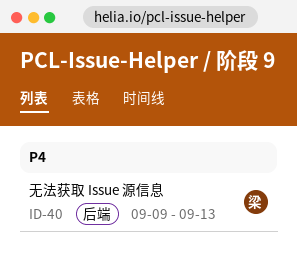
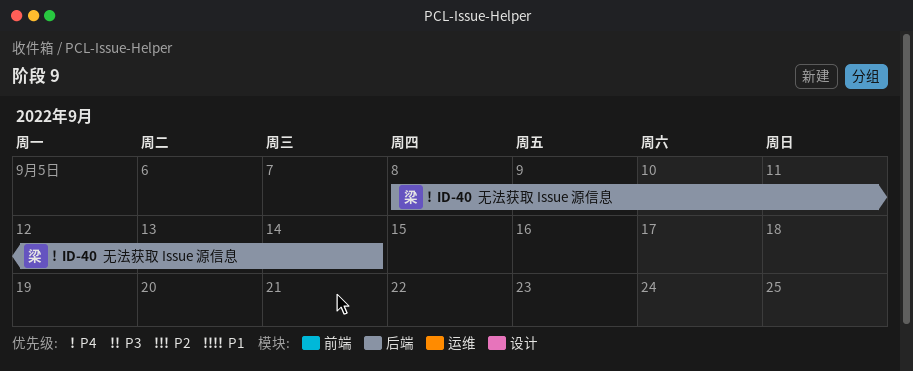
ID-40, start: Sep 9 -> Sep 8
ID-40, due: Sep 13 -> Sep 14

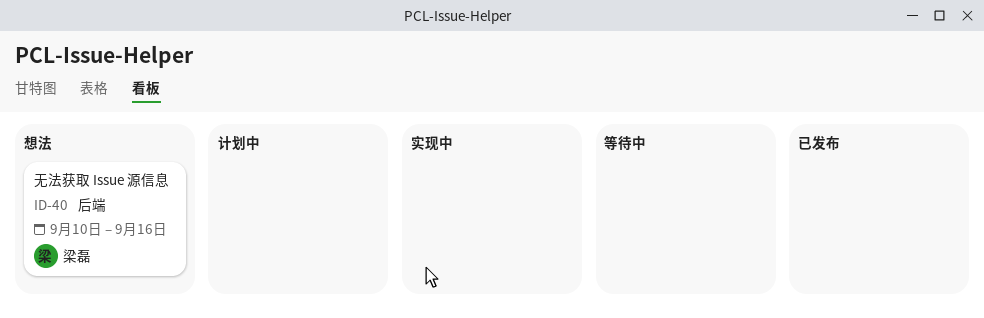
ID-40, start: Sep 8 -> Sep 10
ID-40, due: Sep 14 -> Sep 16

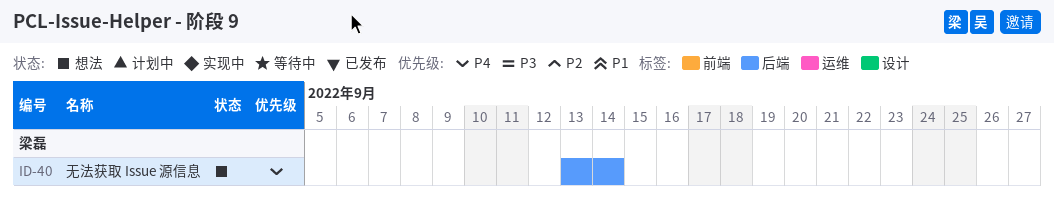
ID-40, start: Sep 10 -> Sep 13
ID-40, due: Sep 16 -> Sep 14

